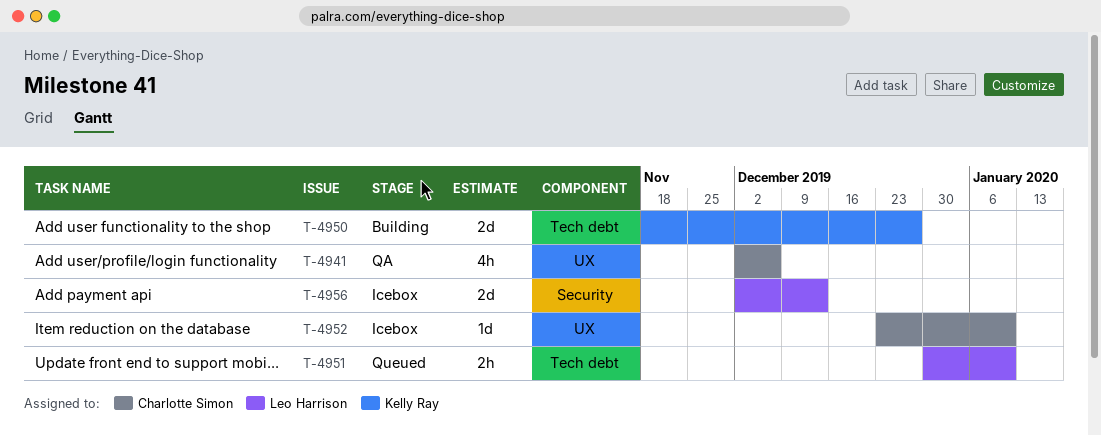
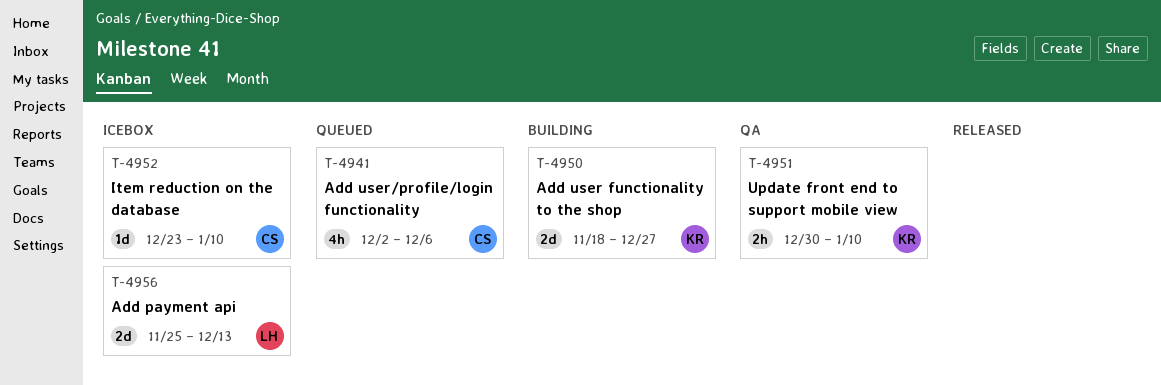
T-4941, status: QA -> Queued
T-4951, status: Queued -> QA
T-4951, owner: Leo Harrison -> Kelly Ray
T-4956, start: Dec 2 -> Nov 25

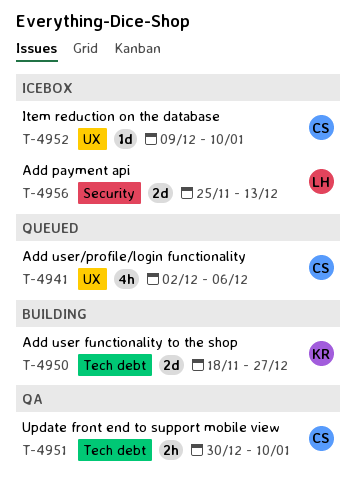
T-4951, owner: KR -> CS
T-4952, start: Dec 23 -> Dec 9

